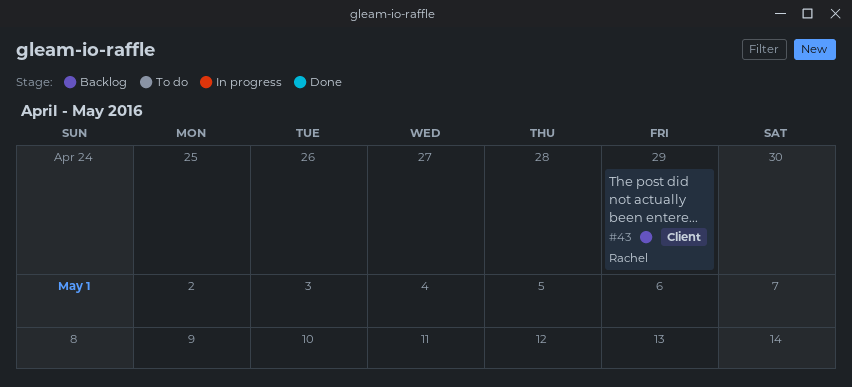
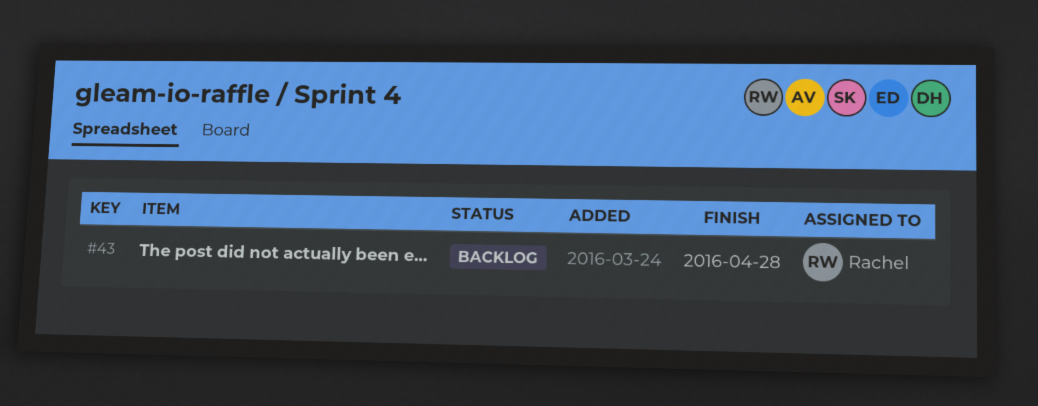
#43, due: Apr 29 -> Apr 28

